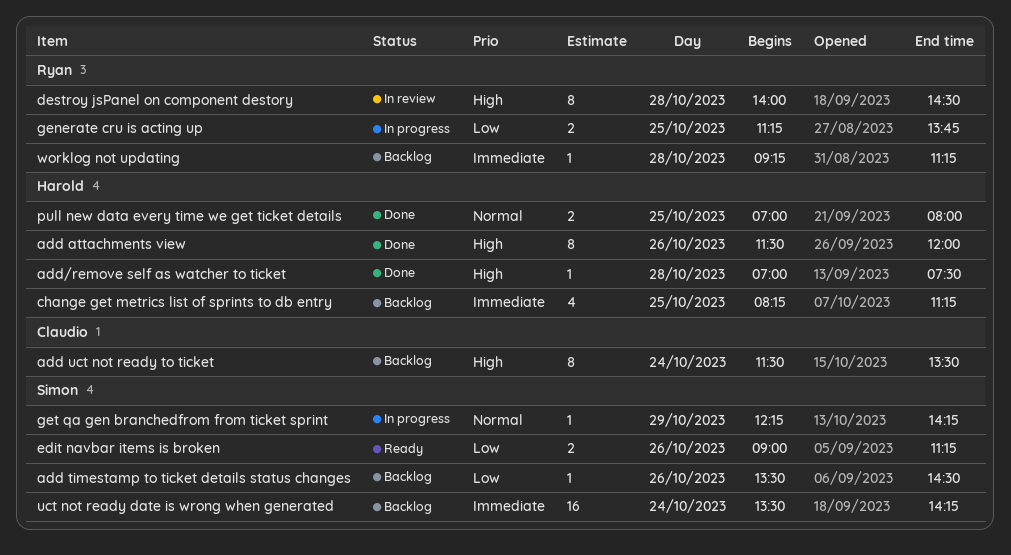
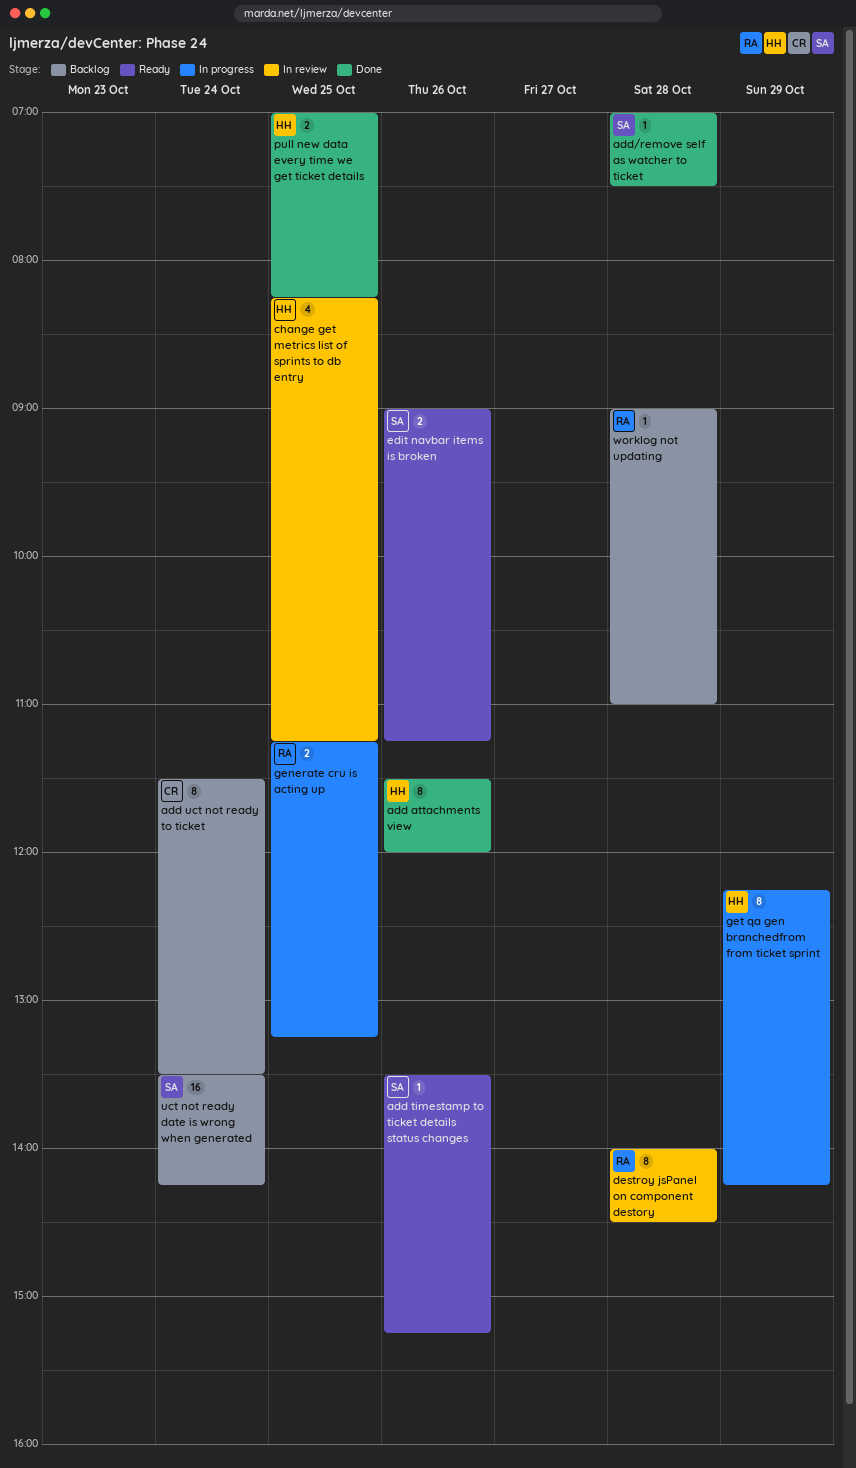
add timestamp to ticket details status changes, status: Backlog -> Ready
add timestamp to ticket details status changes, ends: 14:30 -> 15:15
add/remove self as watcher to ticket, owner: Harold -> Simon
change get metrics list of sprints to db entry, status: Backlog -> In review
generate cru is acting up, ends: 13:45 -> 13:15
get qa gen branchedfrom from ticket sprint, owner: Simon -> Harold
get qa gen branchedfrom from ticket sprint, estimate: 1 -> 8
pull new data every time we get ticket details, ends: 08:00 -> 08:15
worklog not updating, begins: 09:15 -> 09:00
worklog not updating, ends: 11:15 -> 11:00

